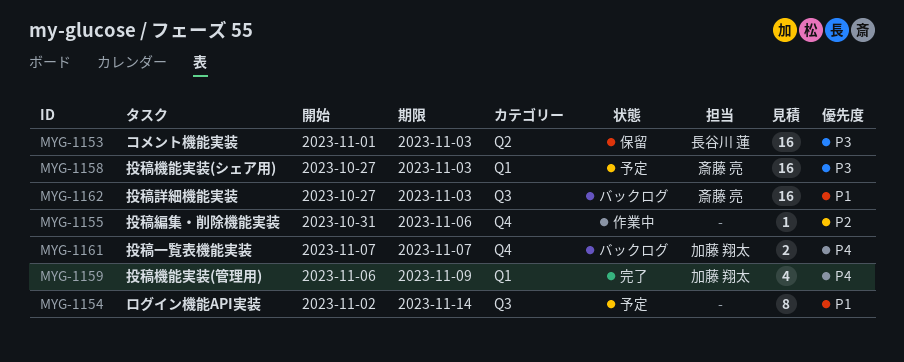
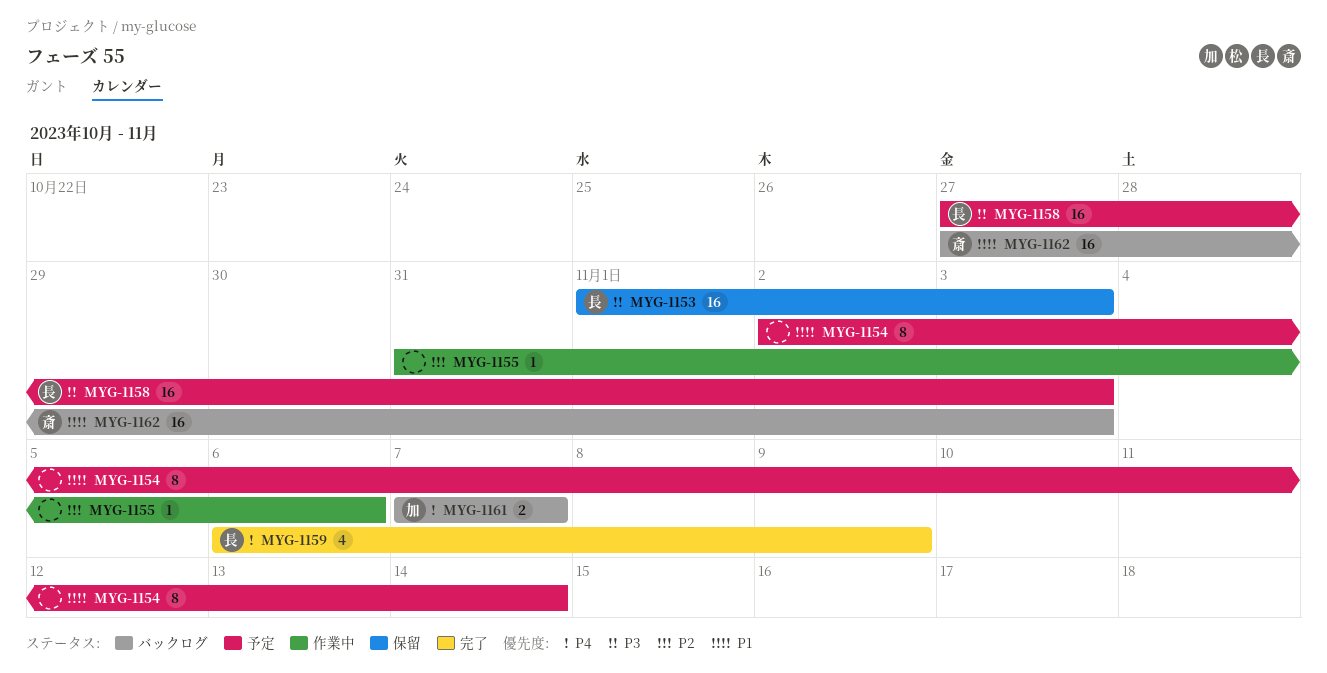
MYG-1158, owner: 斎藤 亮 -> 長谷川 蓮
MYG-1159, owner: 加藤 翔太 -> 長谷川 蓮

